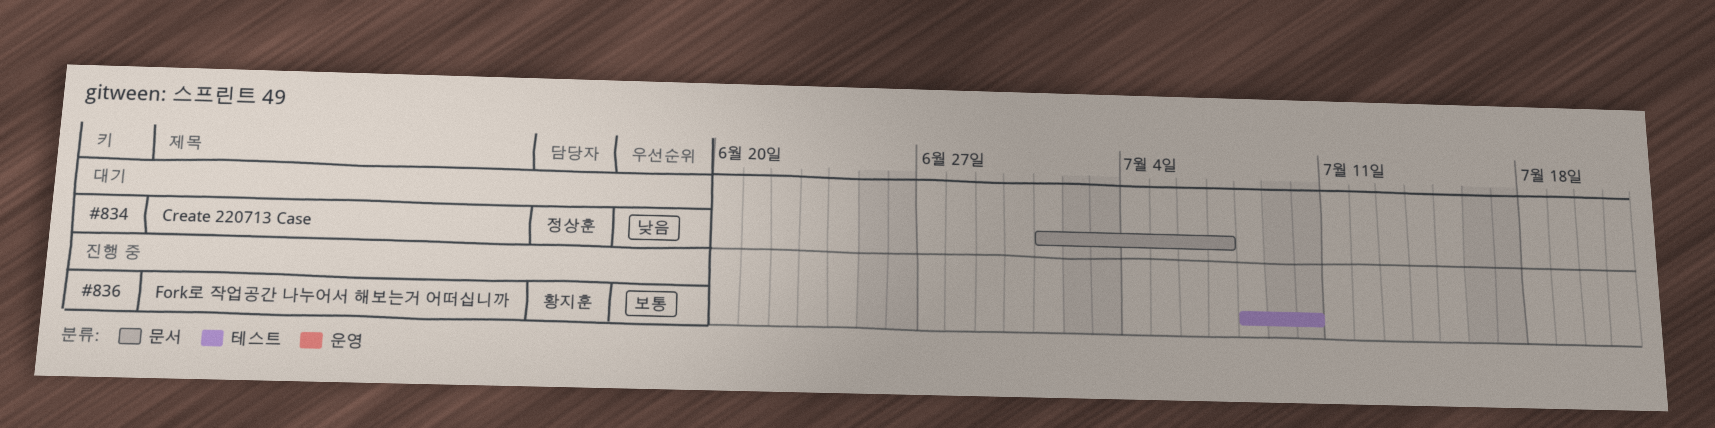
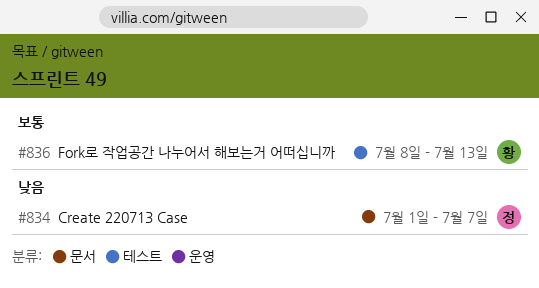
#836, due: Jul 10 -> Jul 13

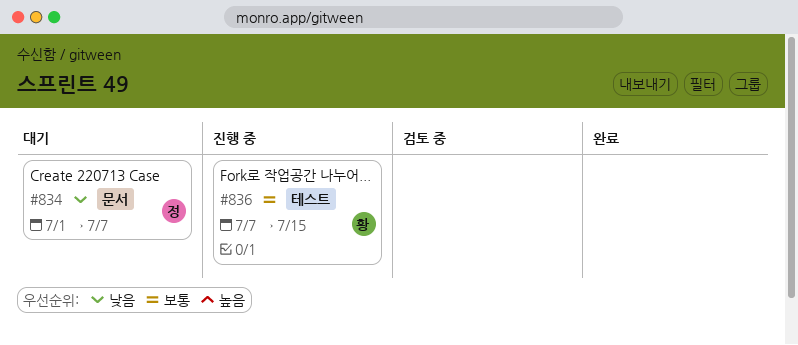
#836, start: Jul 8 -> Jul 7
#836, due: Jul 13 -> Jul 15

